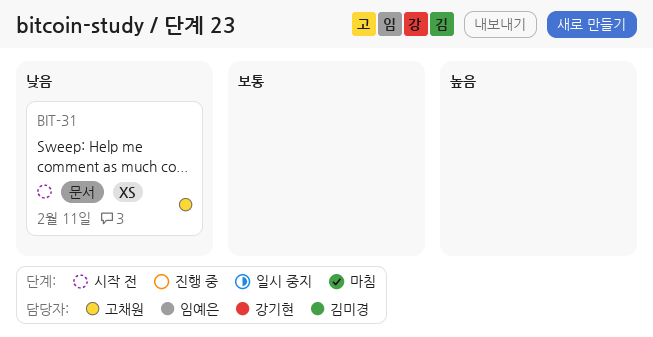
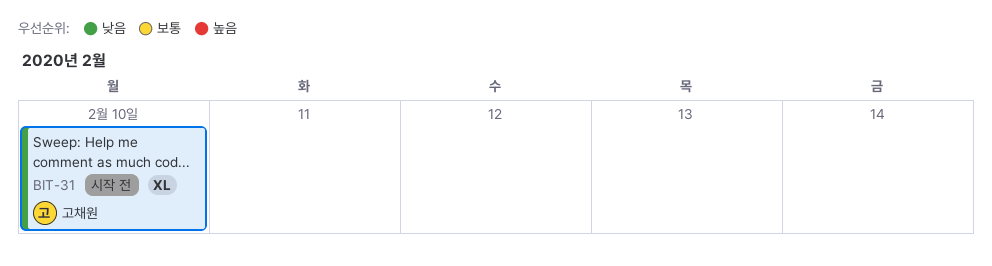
BIT-31, estimate: XS -> XL
BIT-31, day: Feb 11 -> Feb 10

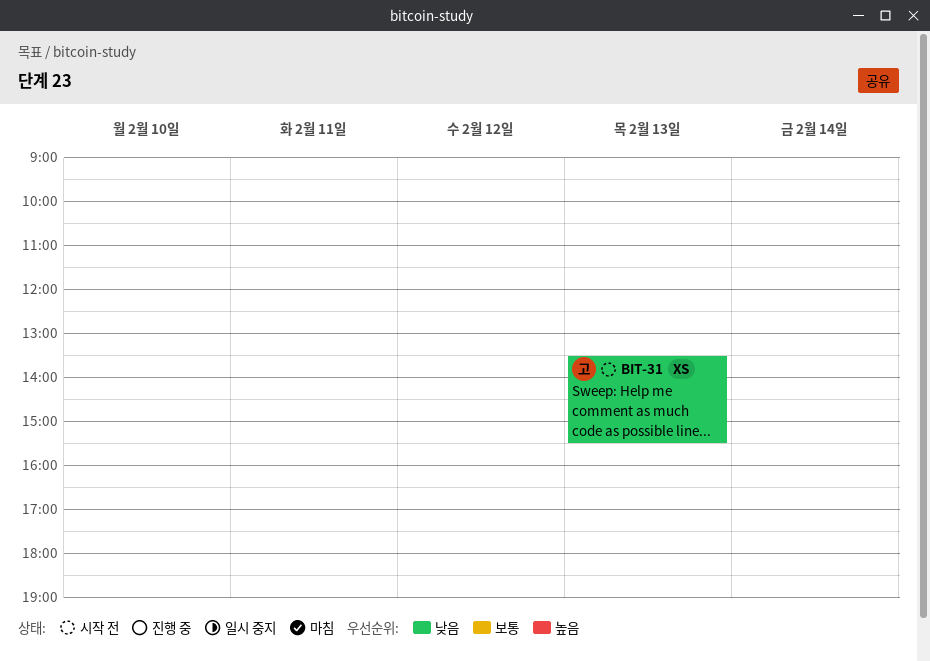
BIT-31, estimate: XL -> XS
BIT-31, day: Feb 10 -> Feb 13

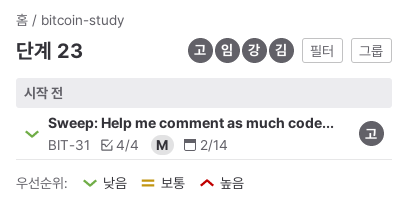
BIT-31, estimate: XS -> M
BIT-31, day: Feb 13 -> Feb 14

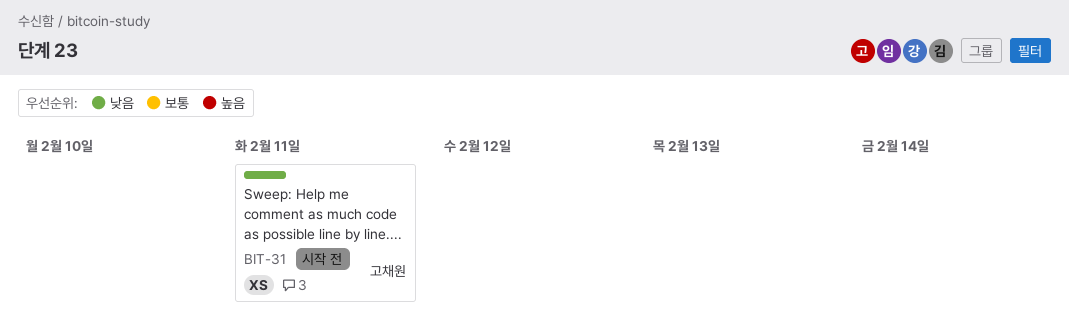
BIT-31, estimate: M -> XS
BIT-31, day: Feb 14 -> Feb 11

